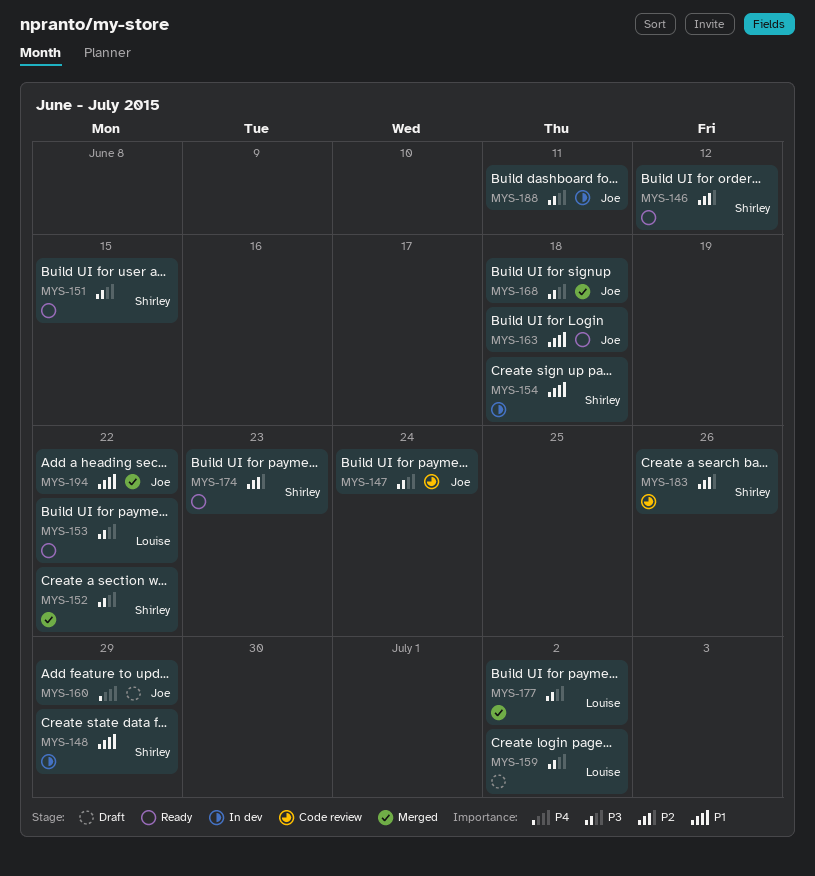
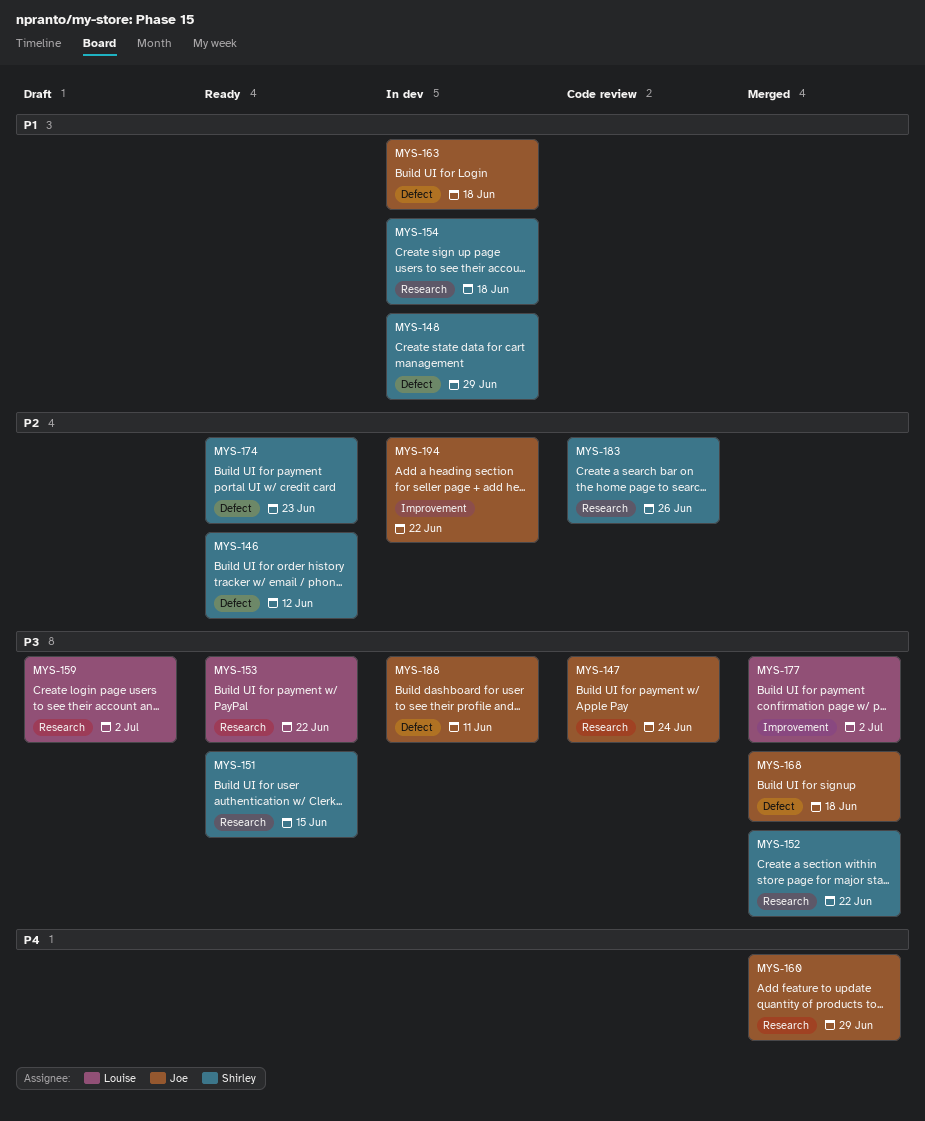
MYS-160, status: Draft -> Merged
MYS-163, status: Ready -> In dev
MYS-194, status: Merged -> In dev
MYS-194, priority: P1 -> P2

